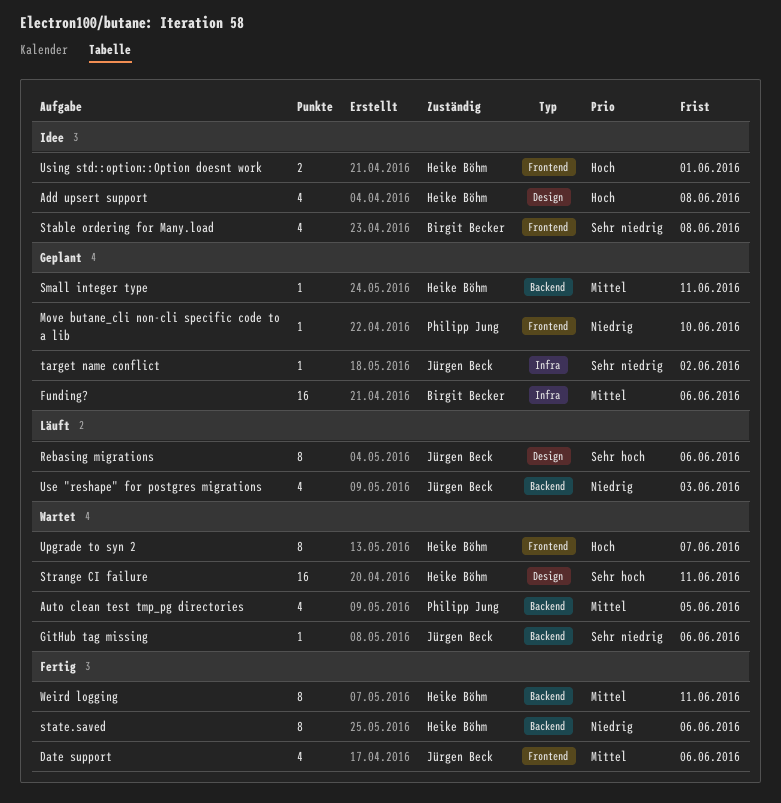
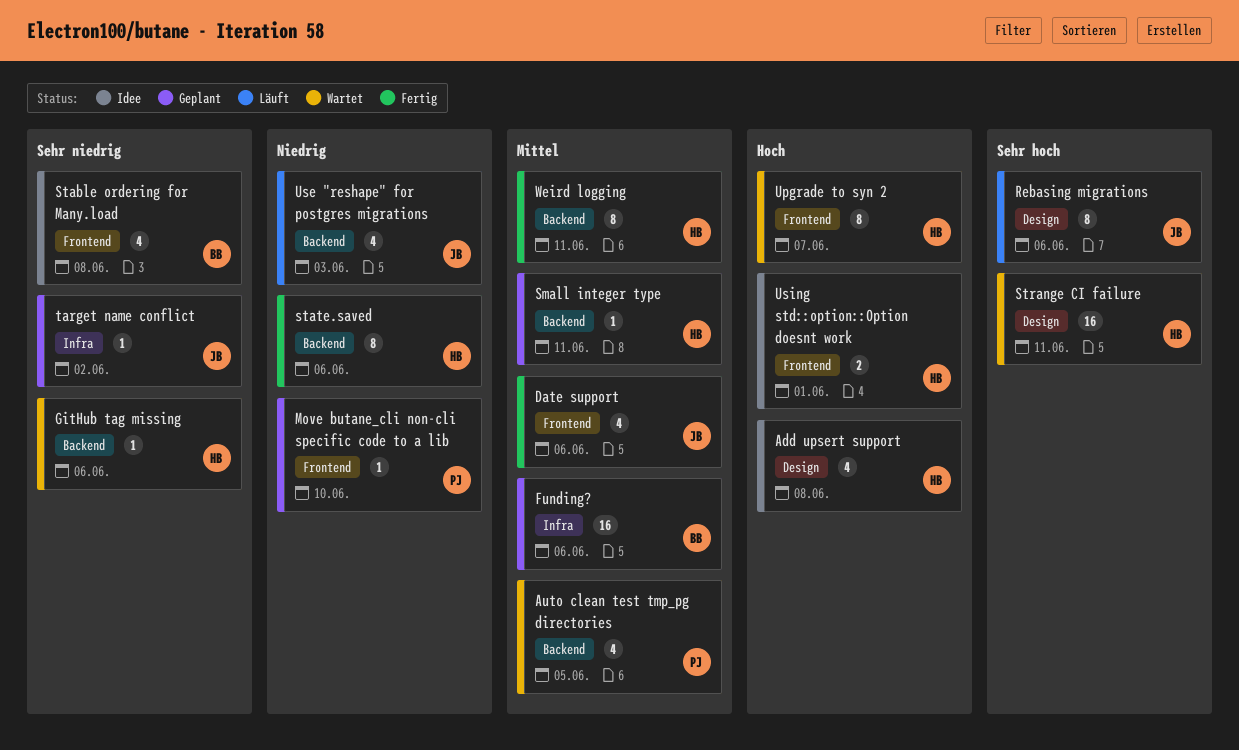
GitHub tag missing, owner: Jürgen Beck -> Heike Böhm

